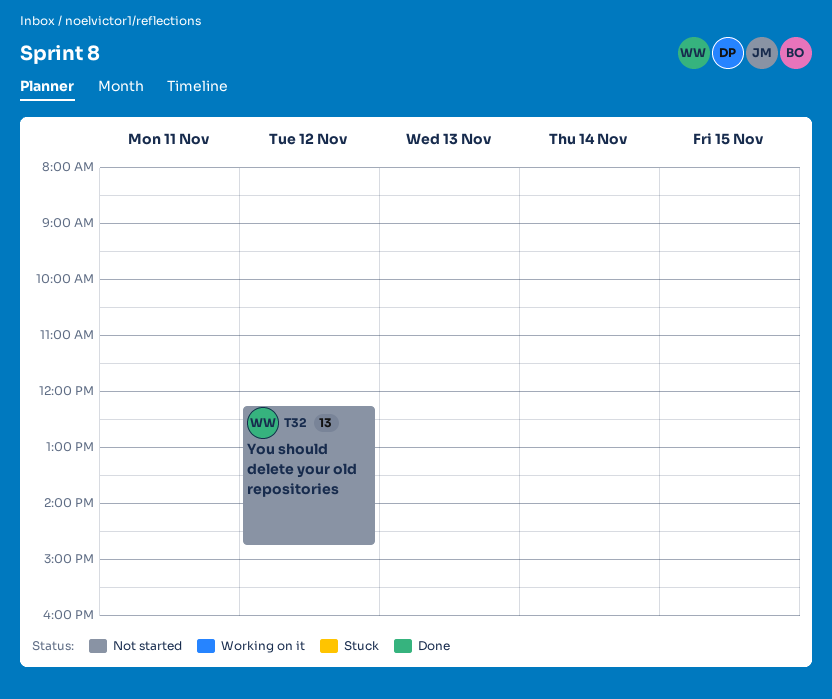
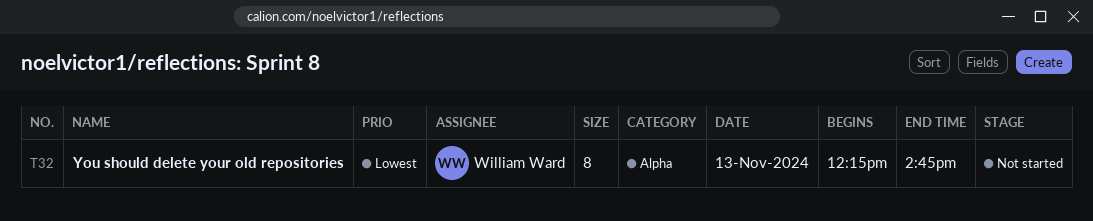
T32, estimate: 13 -> 8
T32, day: Nov 12 -> Nov 13

